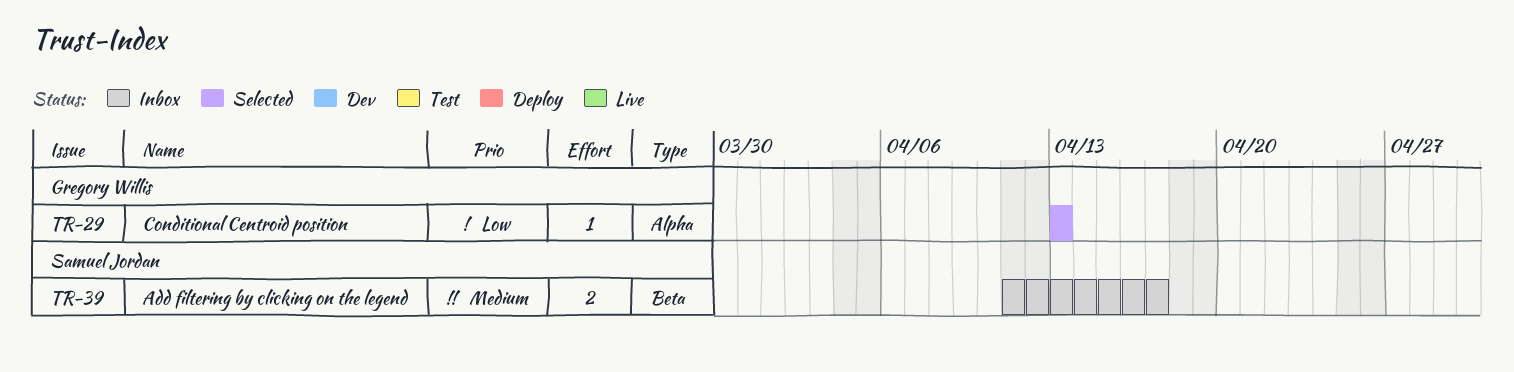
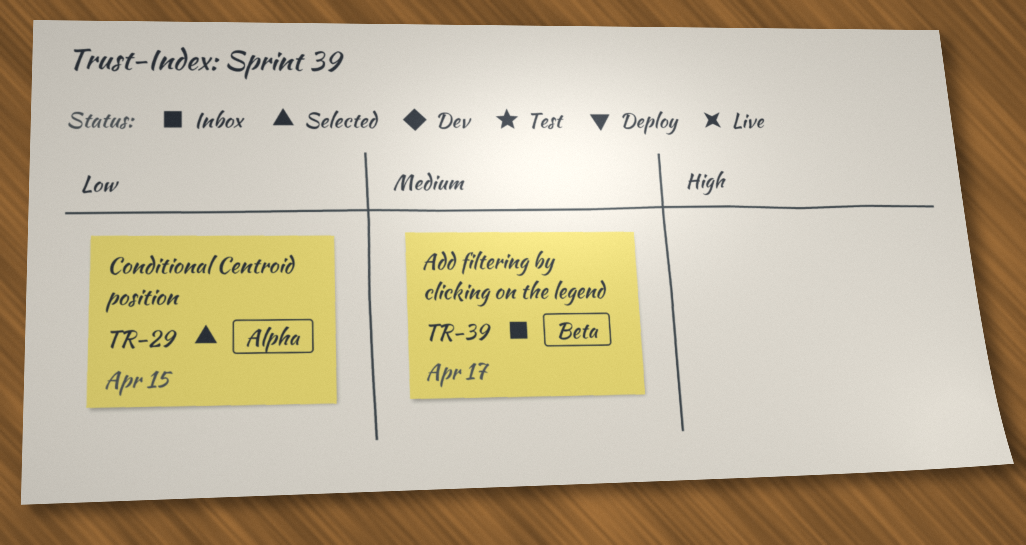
TR-29, due: Apr 13 -> Apr 15

